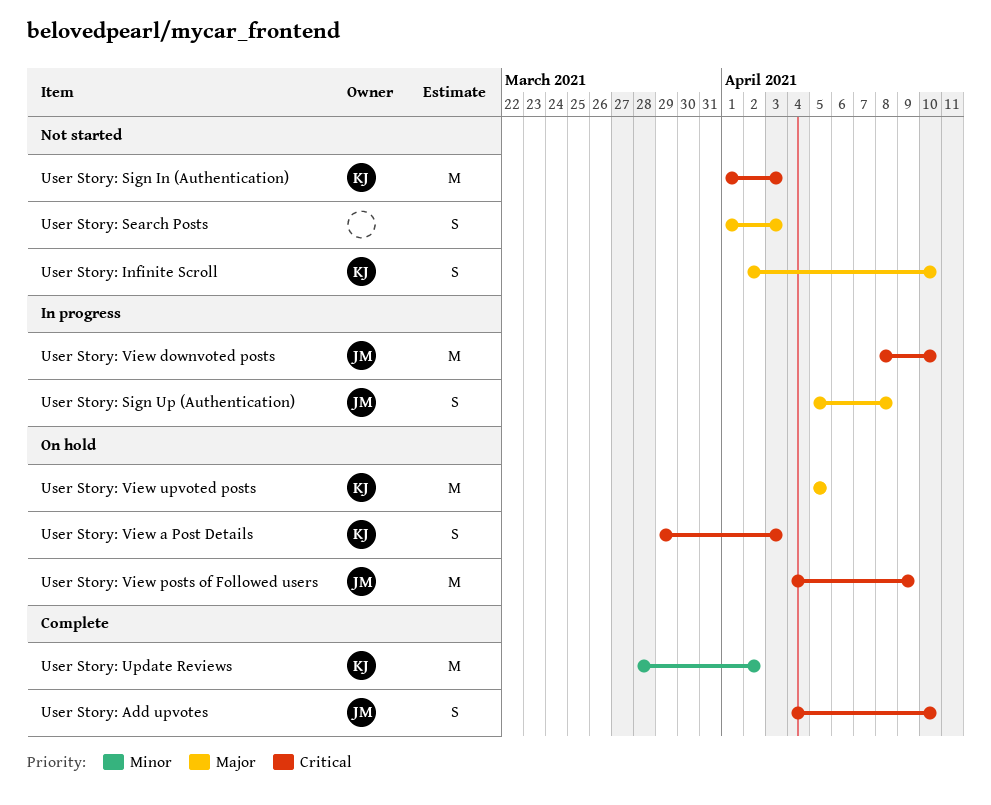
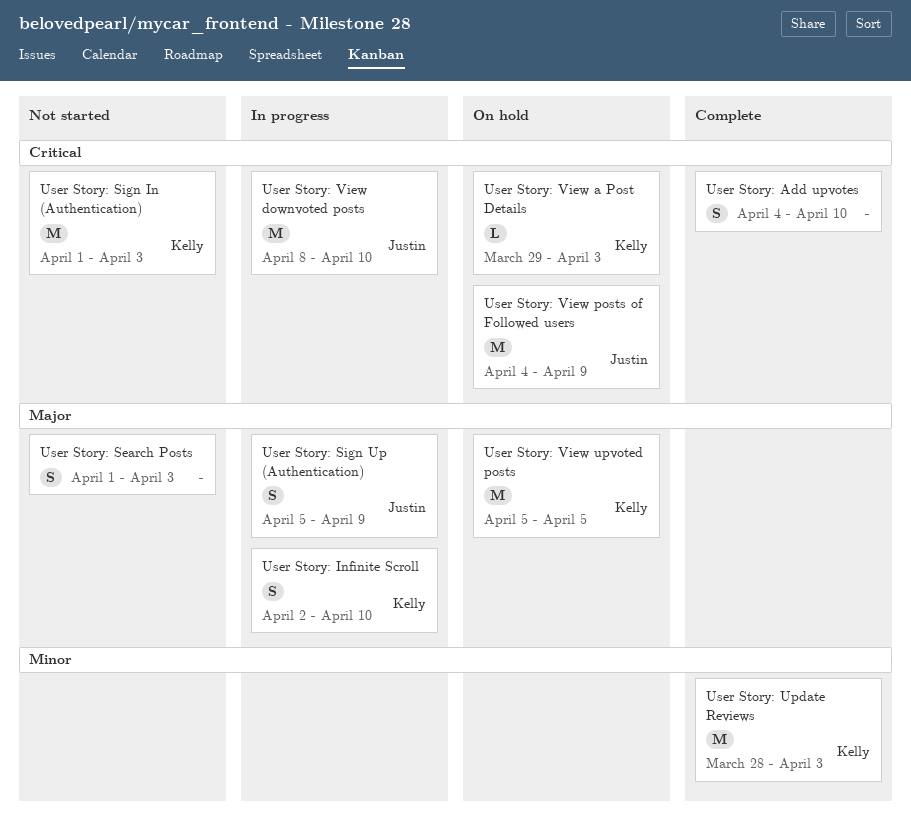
User Story: Add upvotes, owner: Justin -> none
User Story: Infinite Scroll, status: Not started -> In progress
User Story: Sign Up (Authentication), due: Apr 8 -> Apr 9
User Story: Update Reviews, due: Apr 2 -> Apr 3
User Story: View a Post Details, estimate: S -> L

